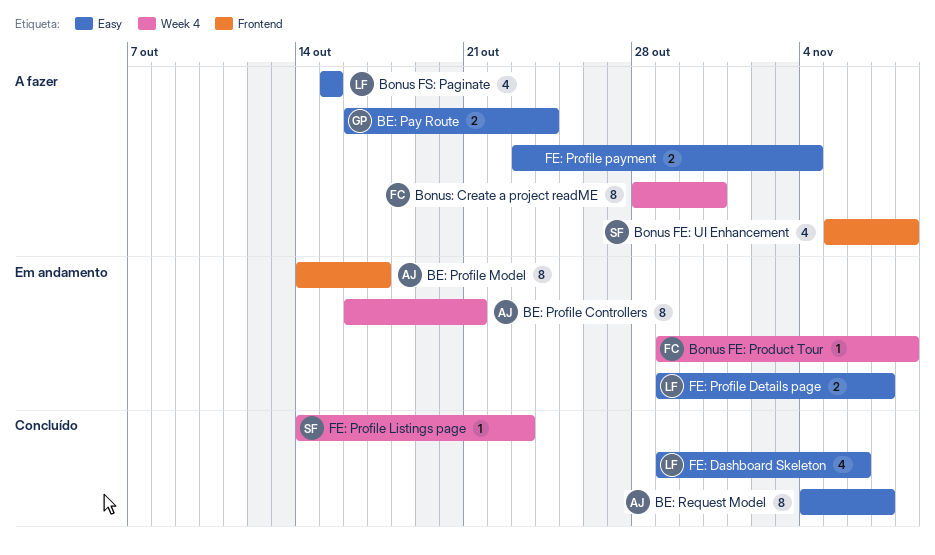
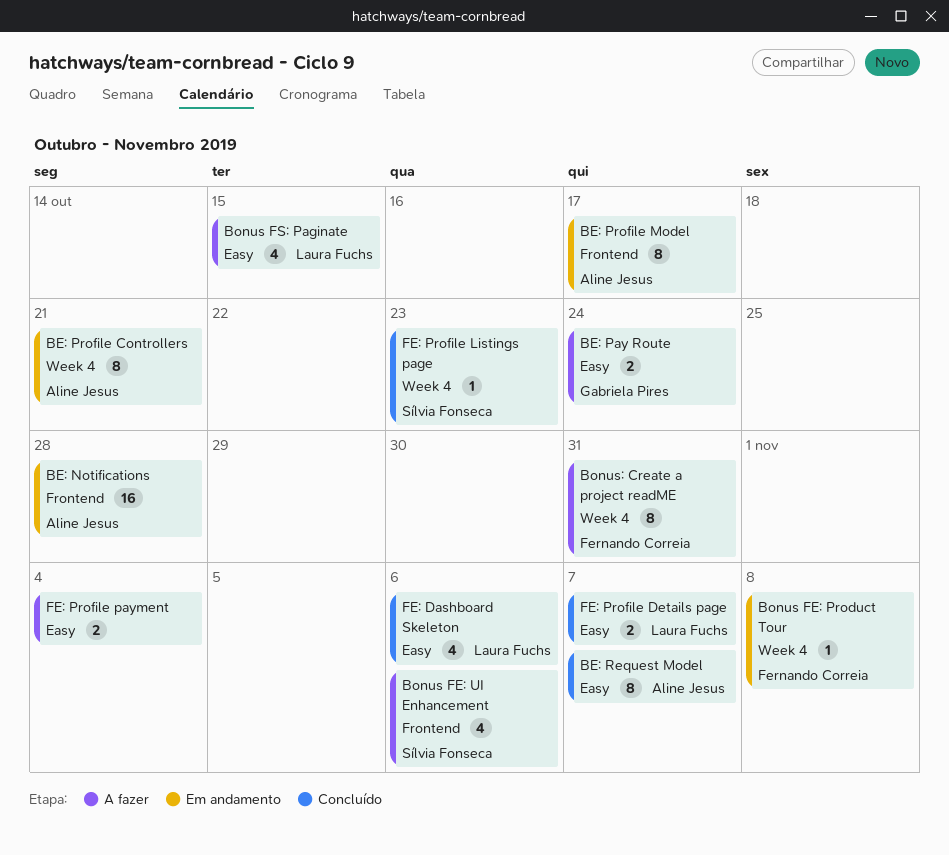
BE: Notifications: none -> present
Bonus FE: UI Enhancement, due: Nov 8 -> Nov 6
FE: Profile Details page, status: Em andamento -> Concluído

